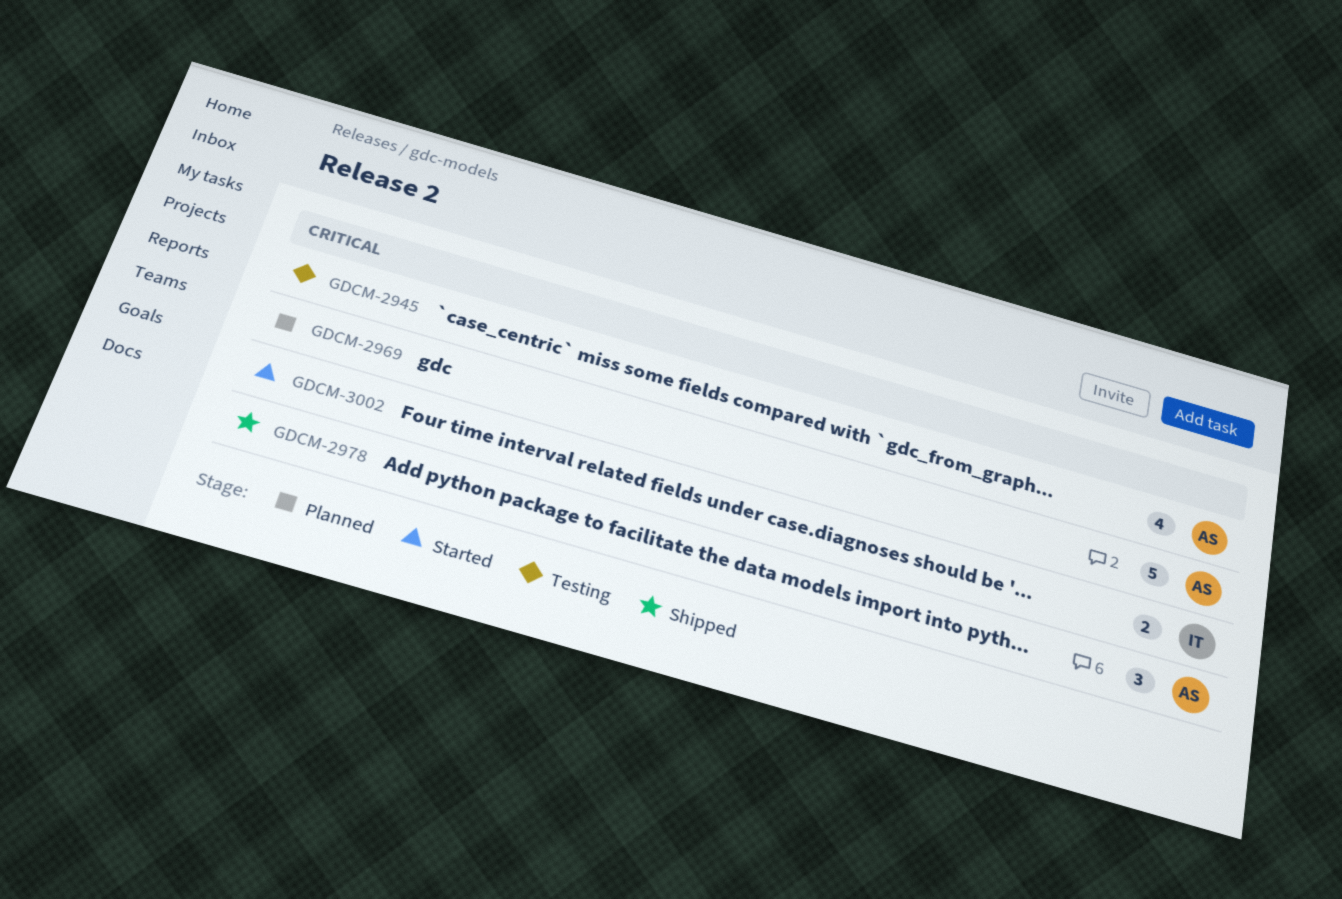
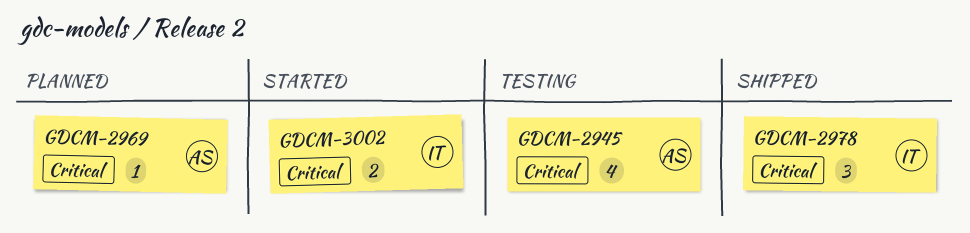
GDCM-2969, estimate: 5 -> 1
GDCM-2978, owner: AS -> IT

